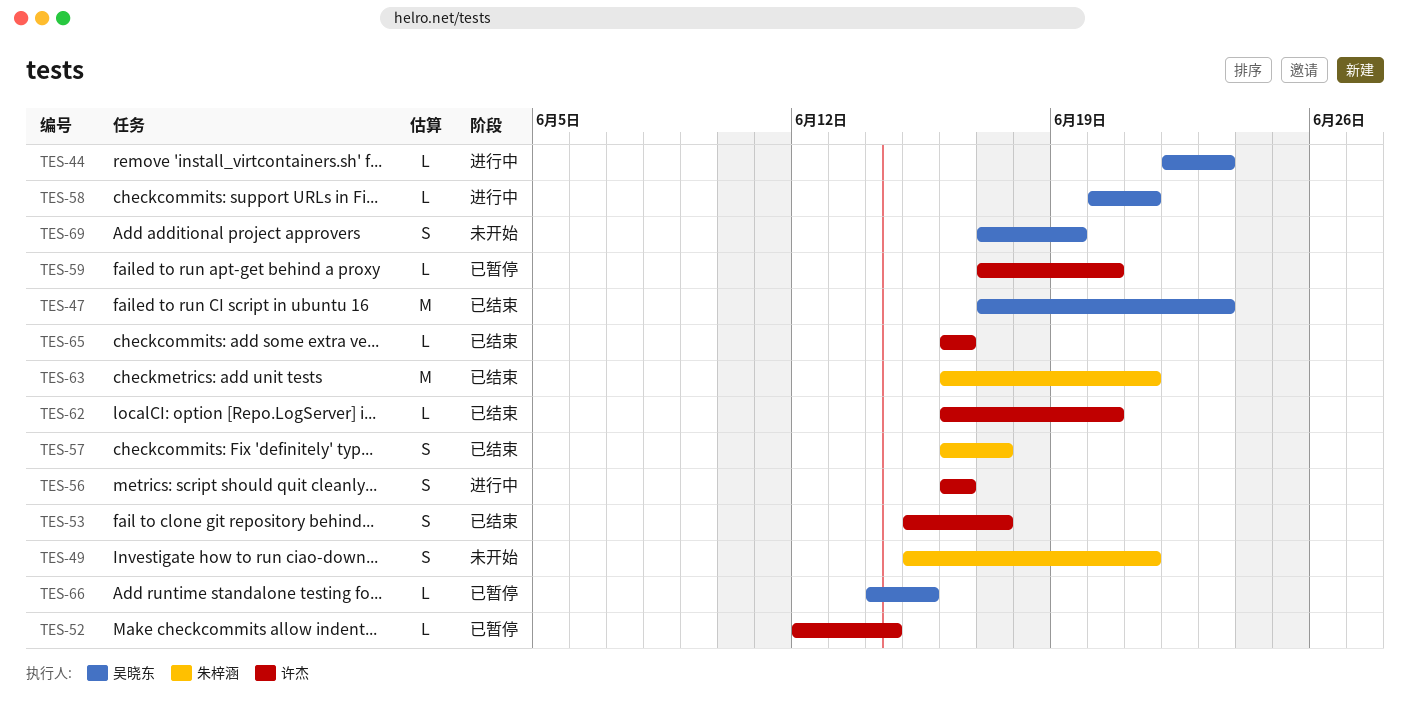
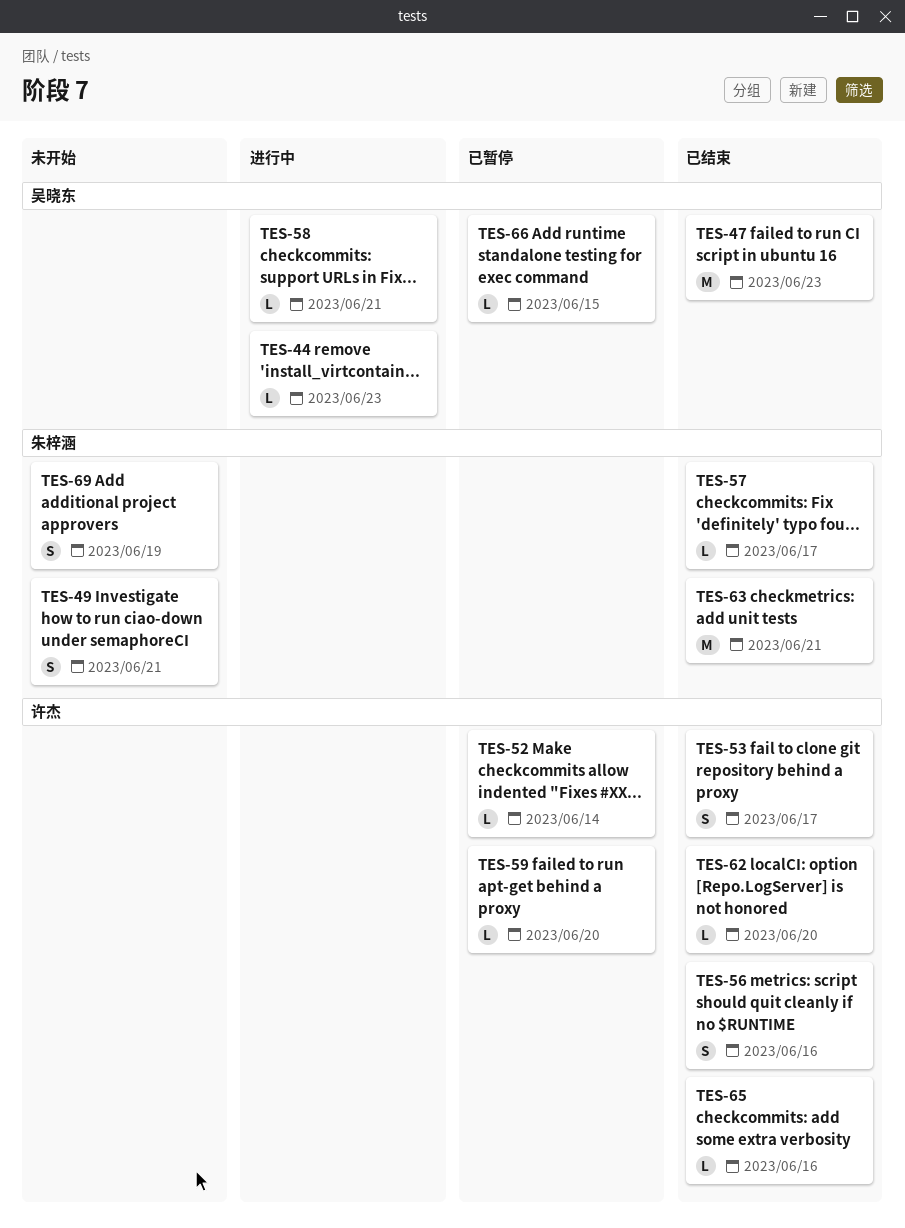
TES-56, status: 进行中 -> 已结束
TES-57, estimate: S -> L
TES-69, owner: 吴晓东 -> 朱梓涵

